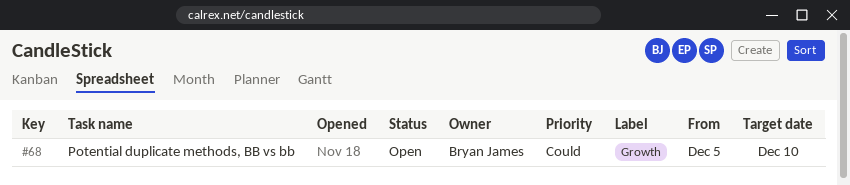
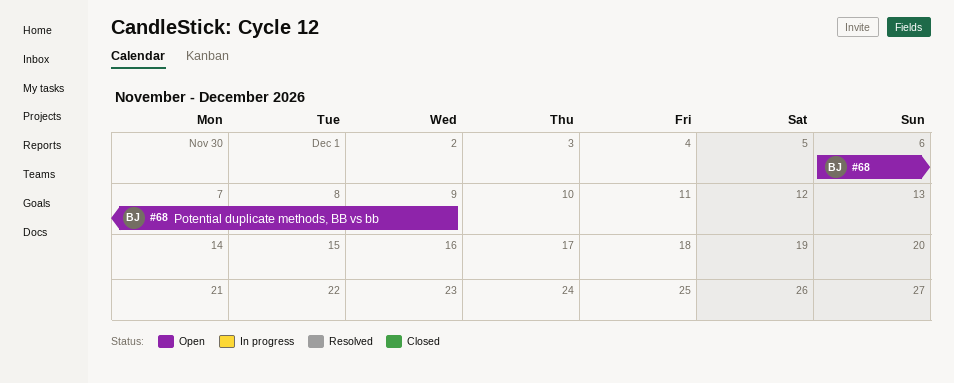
#68, start: Dec 5 -> Dec 6
#68, due: Dec 10 -> Dec 9

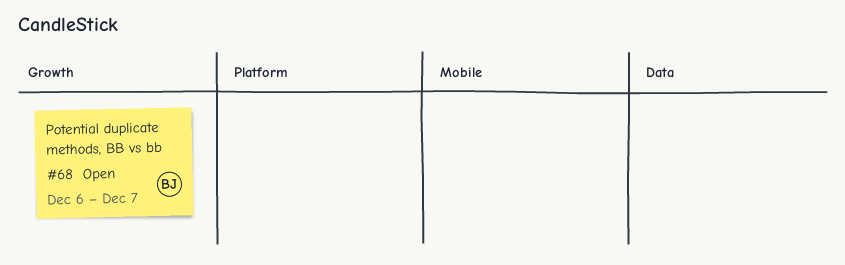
#68, due: Dec 9 -> Dec 7

